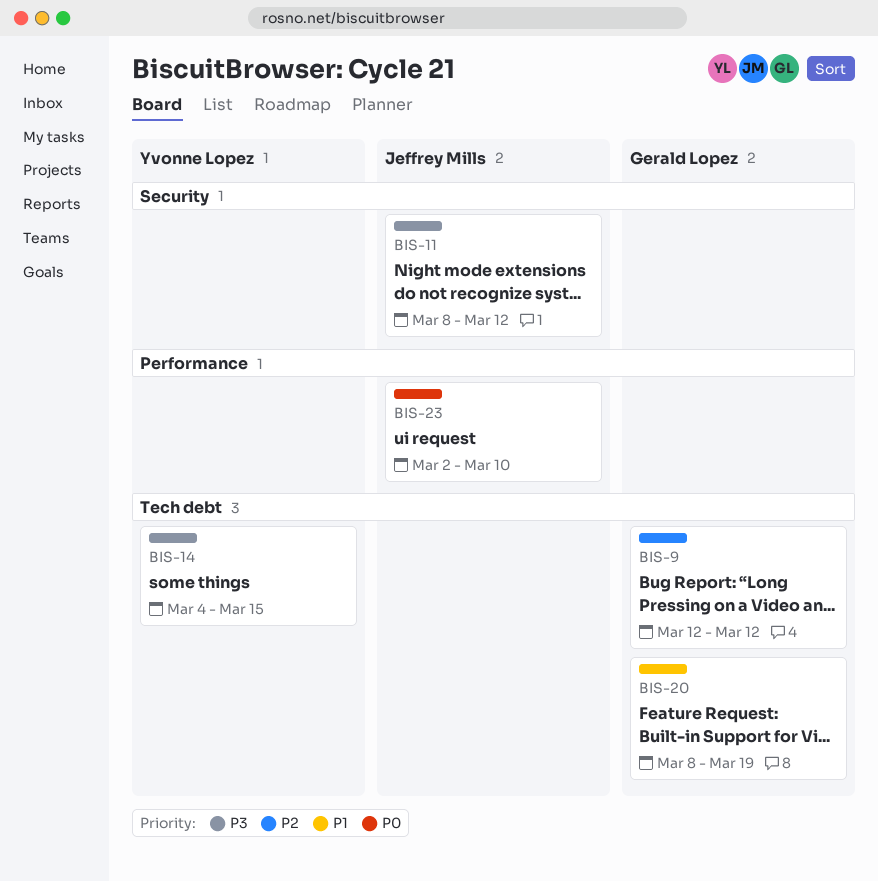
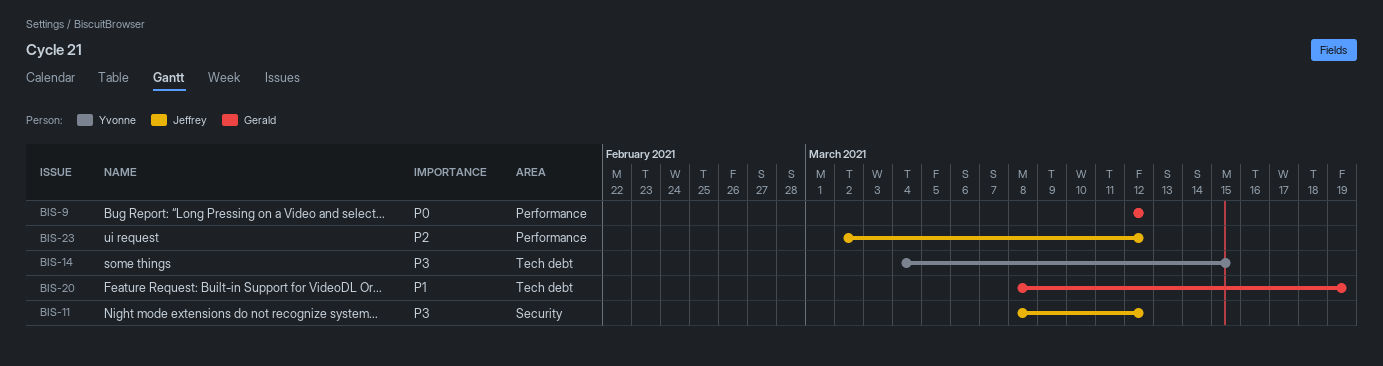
BIS-9, priority: P2 -> P0
BIS-9, label: Tech debt -> Performance
BIS-23, priority: P0 -> P2
BIS-23, due: Mar 10 -> Mar 12

